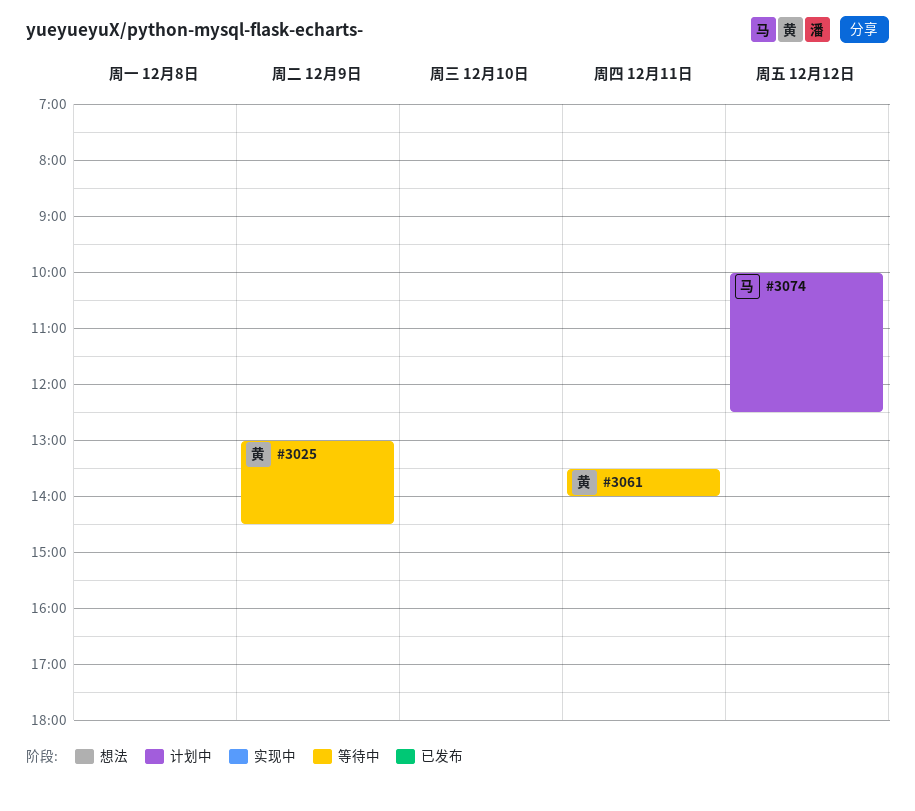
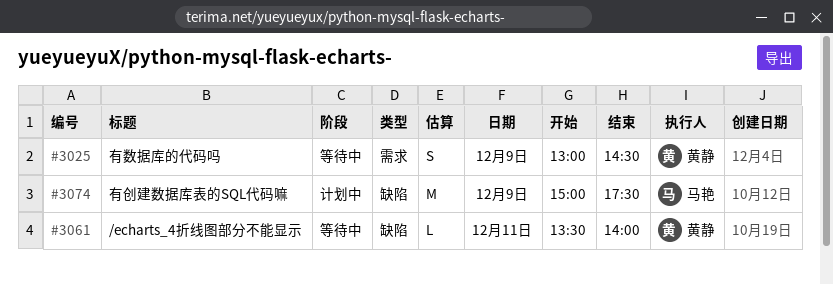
#3074, day: Dec 12 -> Dec 9
#3074, begins: 10:00 -> 15:00
#3074, ends: 12:30 -> 17:30

